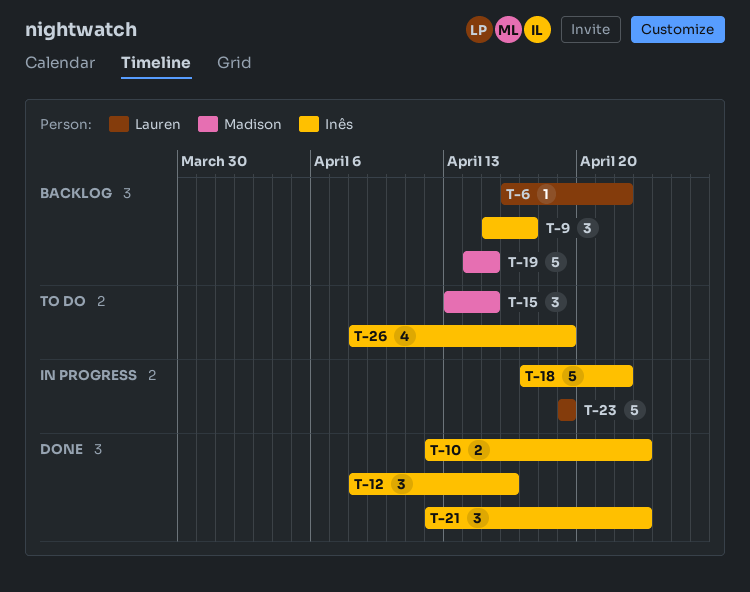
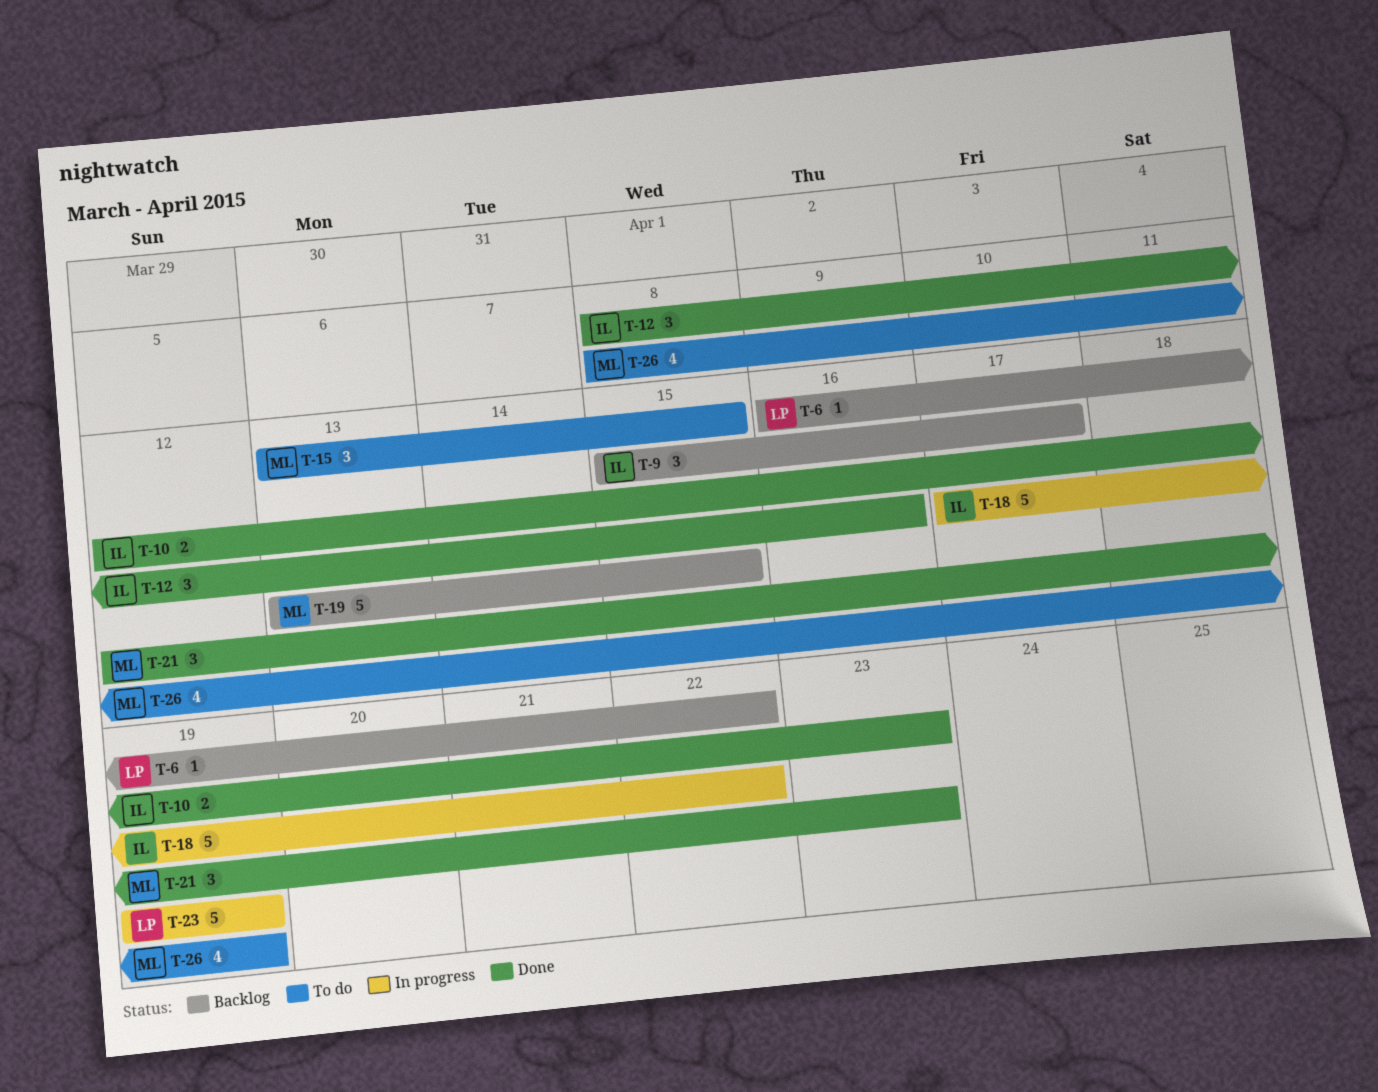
T-19, start: Apr 14 -> Apr 13
T-21, owner: Inês -> Madison
T-26, owner: Inês -> Madison

